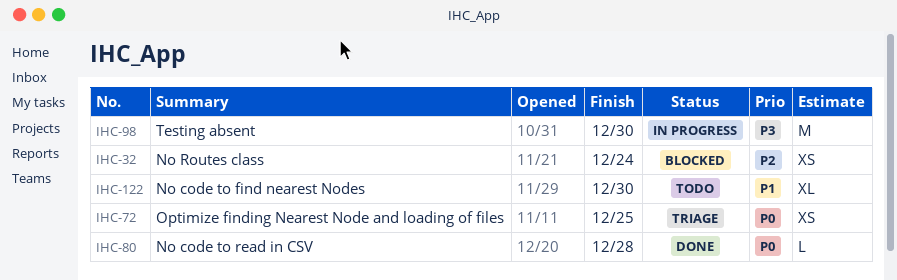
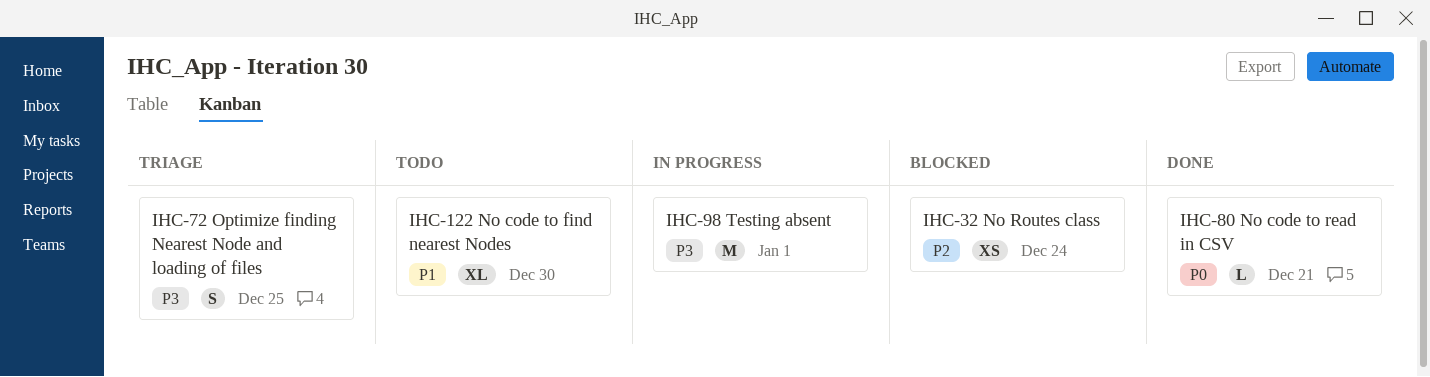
IHC-72, priority: P0 -> P3
IHC-72, estimate: XS -> S
IHC-80, due: Dec 28 -> Dec 21
IHC-98, due: Dec 30 -> Jan 1

